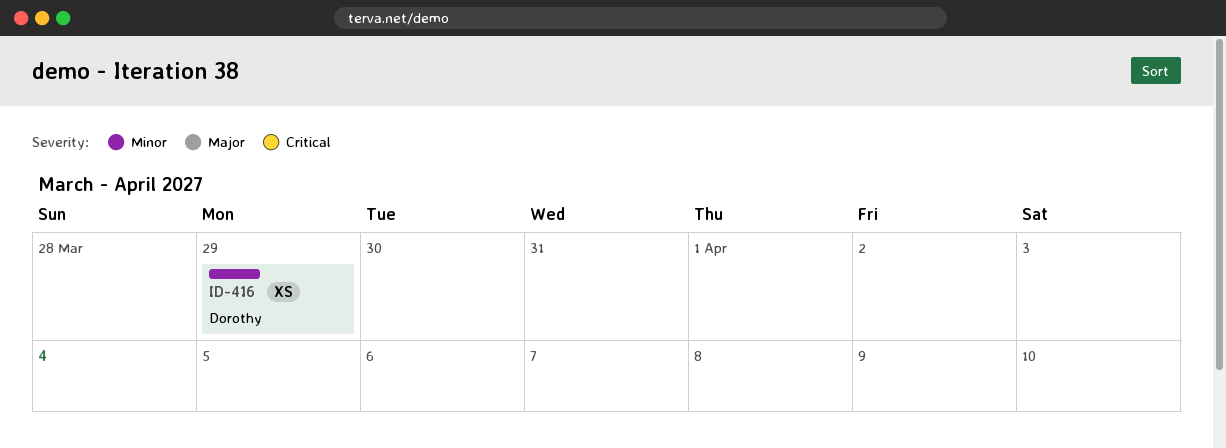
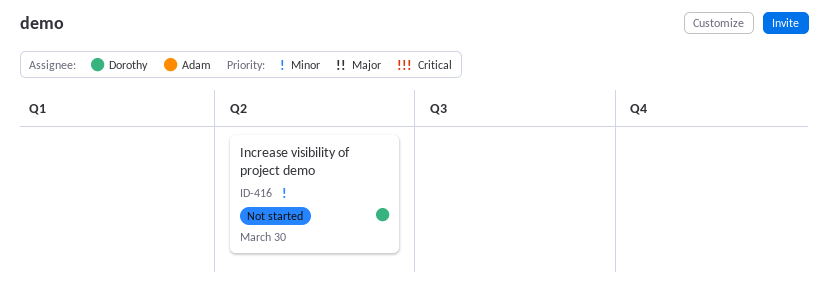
ID-416, due: Mar 29 -> Mar 30

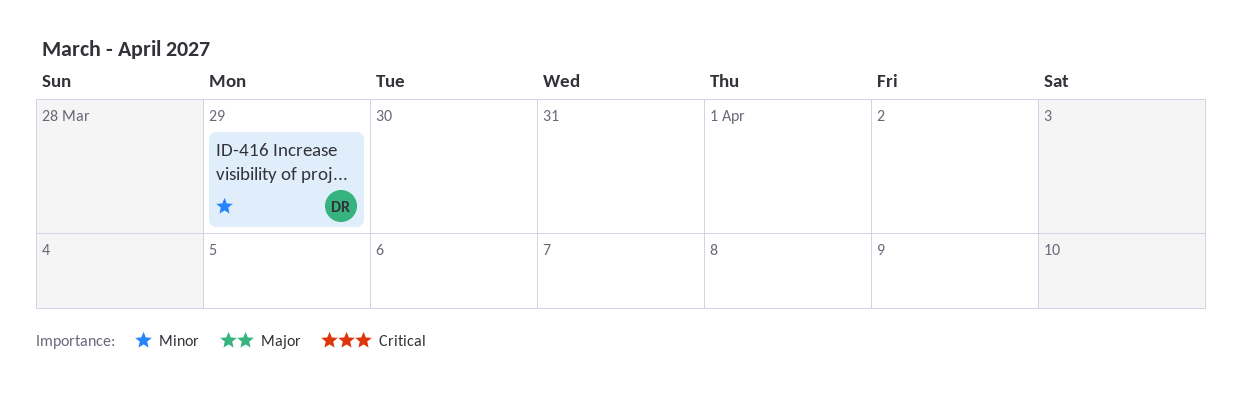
ID-416, due: Mar 30 -> Mar 29

